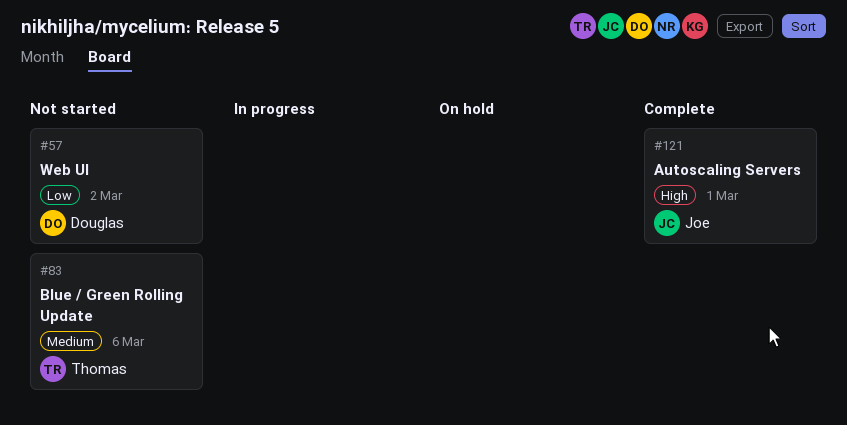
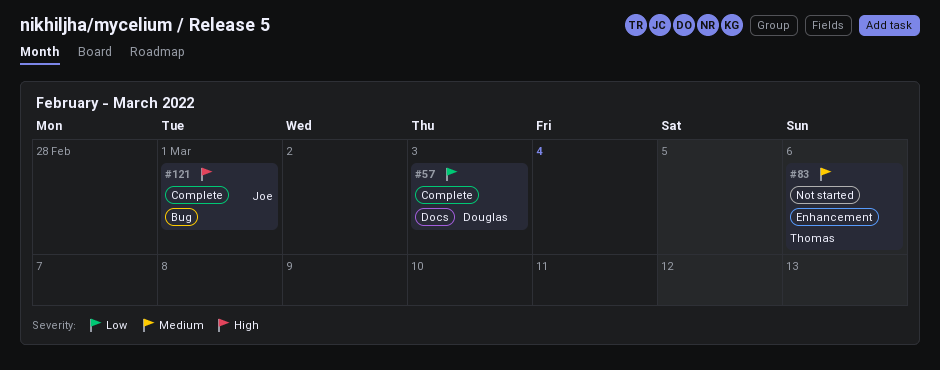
#57, status: Not started -> Complete
#57, due: Mar 2 -> Mar 3

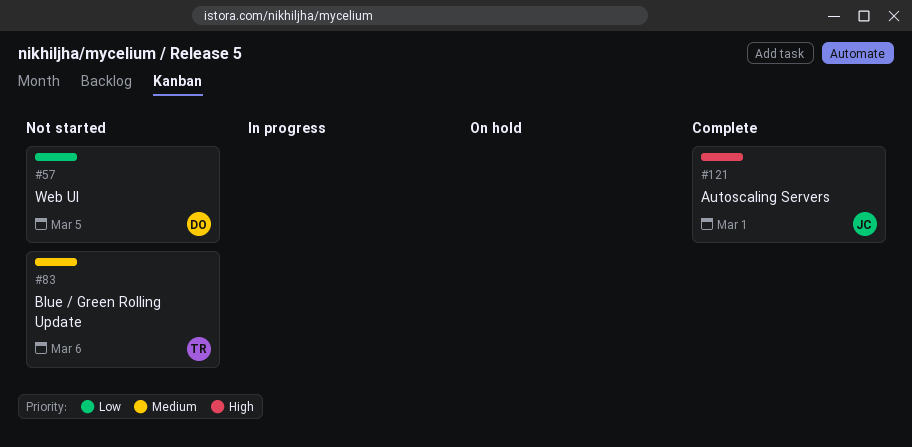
#57, status: Complete -> Not started
#57, due: Mar 3 -> Mar 5

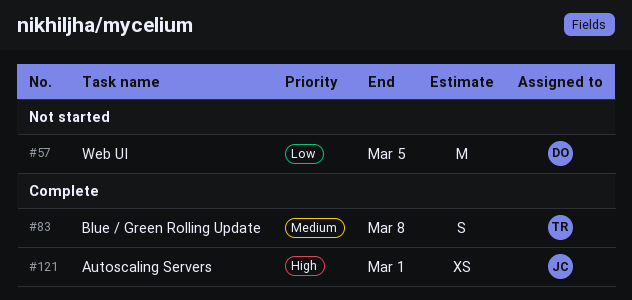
#83, status: Not started -> Complete
#83, due: Mar 6 -> Mar 8

